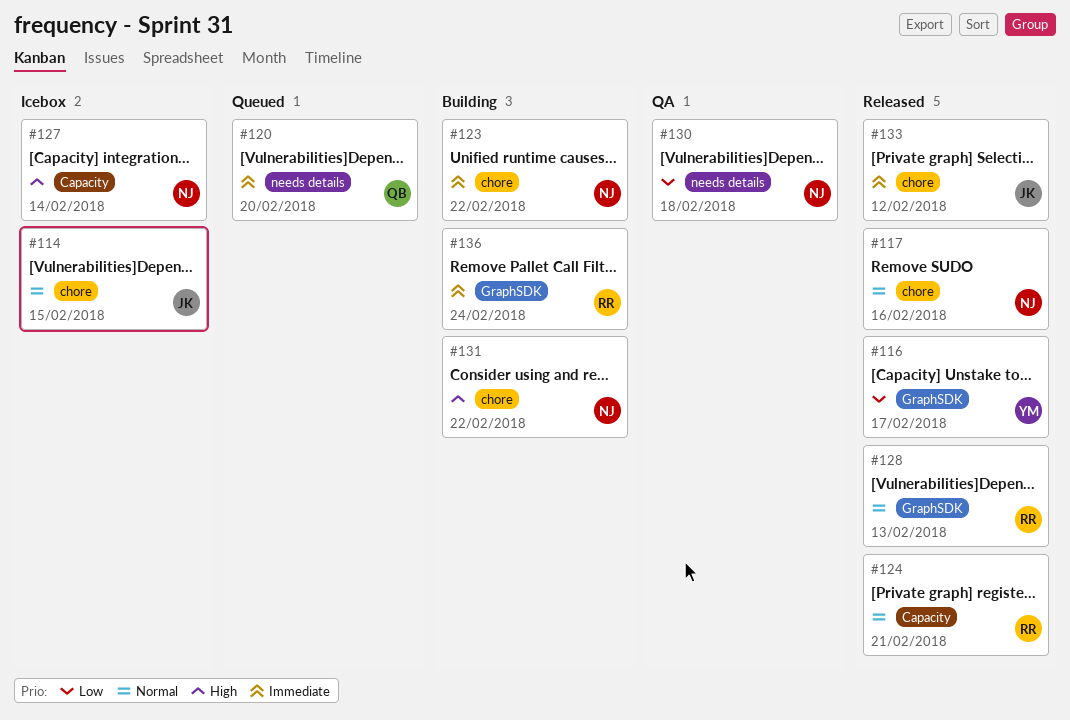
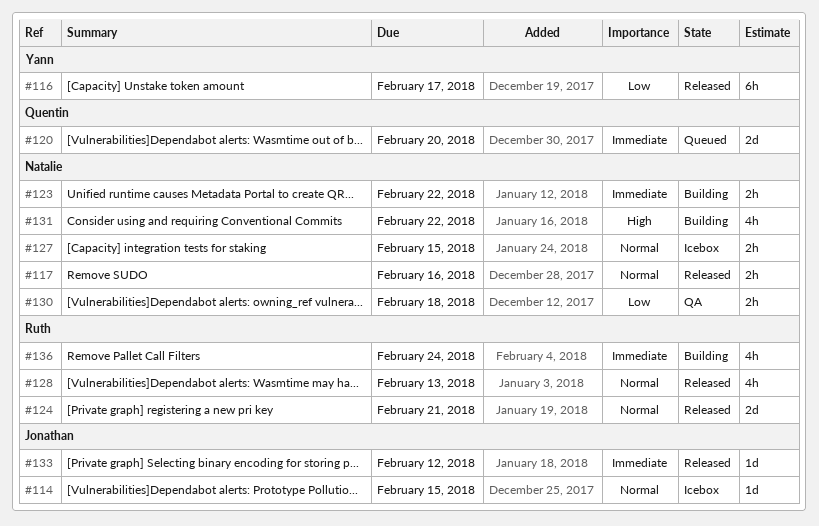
#127, priority: High -> Normal
#127, due: Feb 14 -> Feb 15

